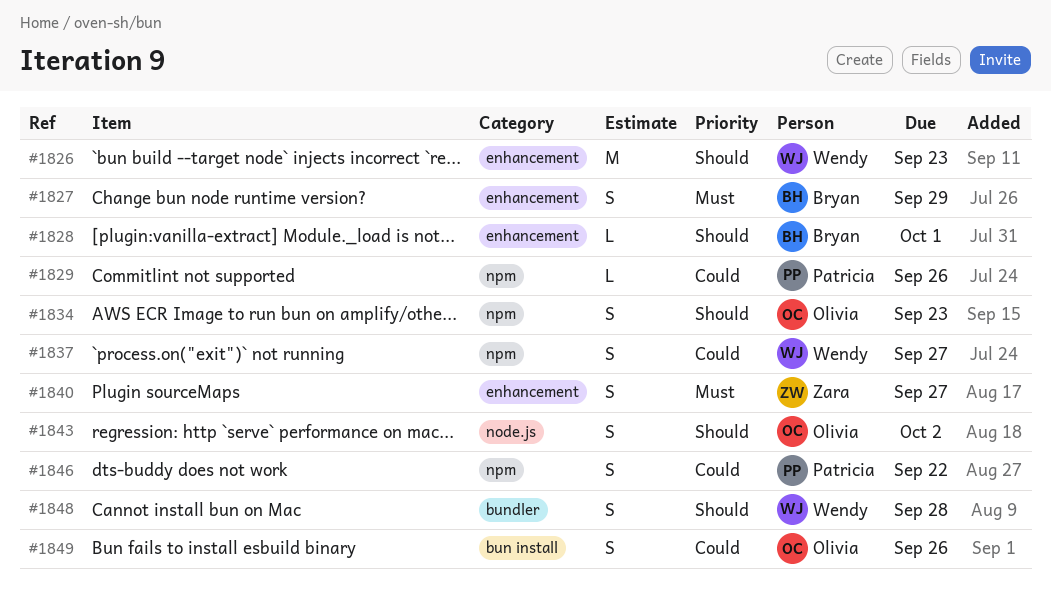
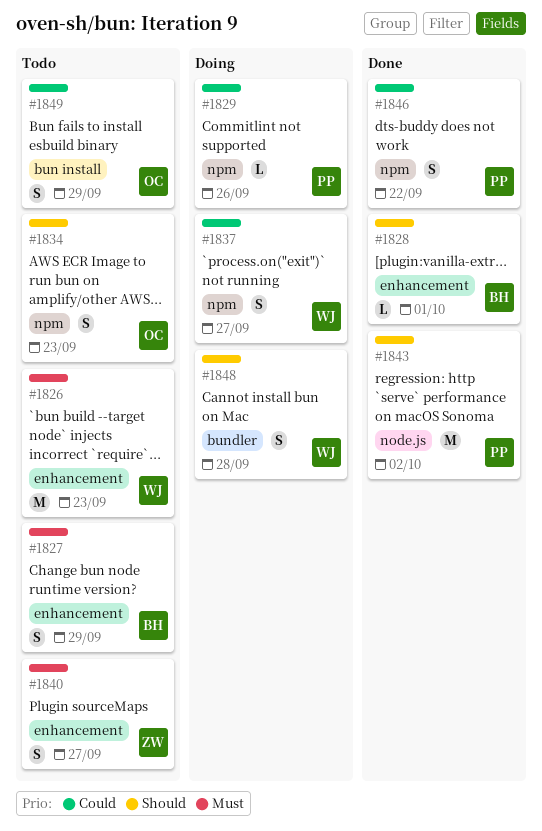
#1826, priority: Should -> Must
#1843, owner: Olivia -> Patricia
#1843, estimate: S -> M
#1849, due: Sep 26 -> Sep 29

